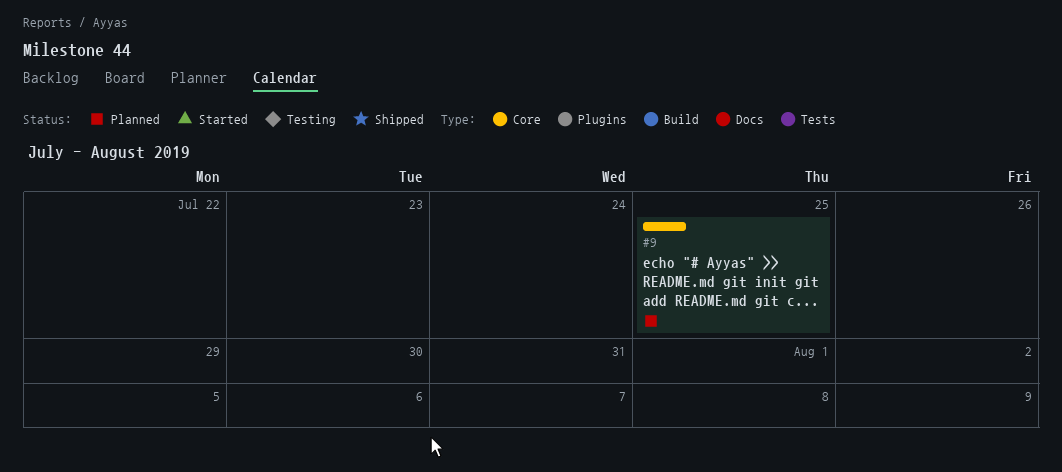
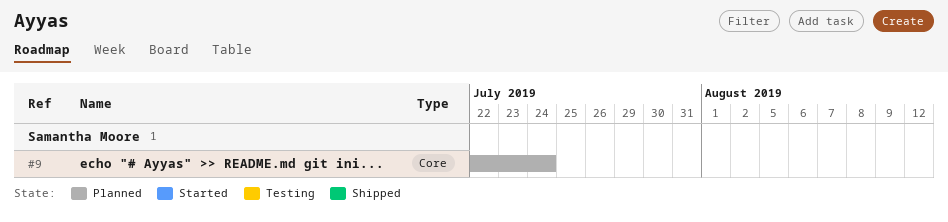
#9, due: Jul 25 -> Jul 24

